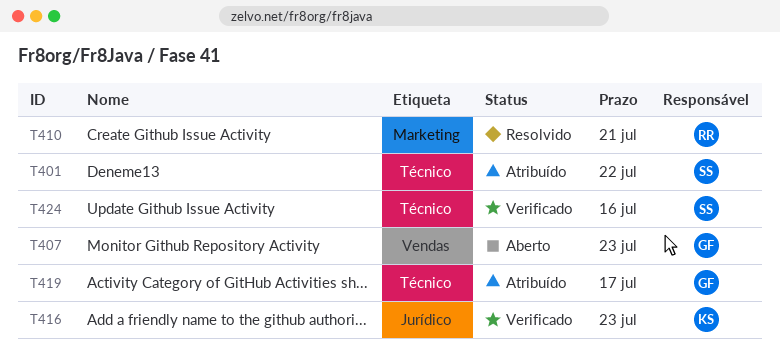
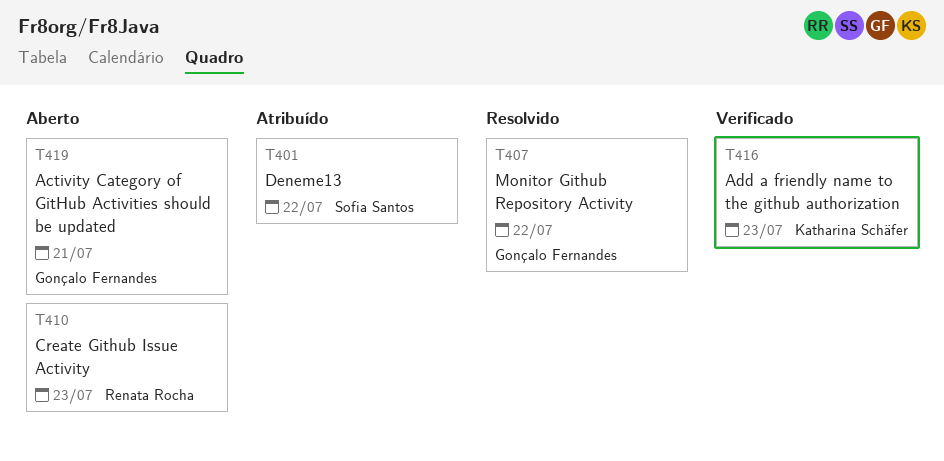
T407, status: Aberto -> Resolvido
T407, due: Jul 23 -> Jul 22
T410, status: Resolvido -> Aberto
T410, due: Jul 21 -> Jul 23
T419, status: Atribuído -> Aberto
T419, due: Jul 17 -> Jul 21
T424: present -> none

